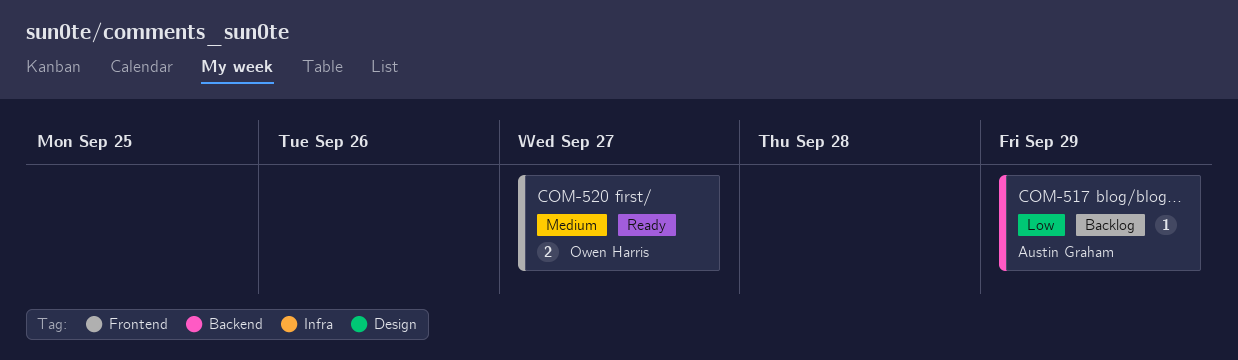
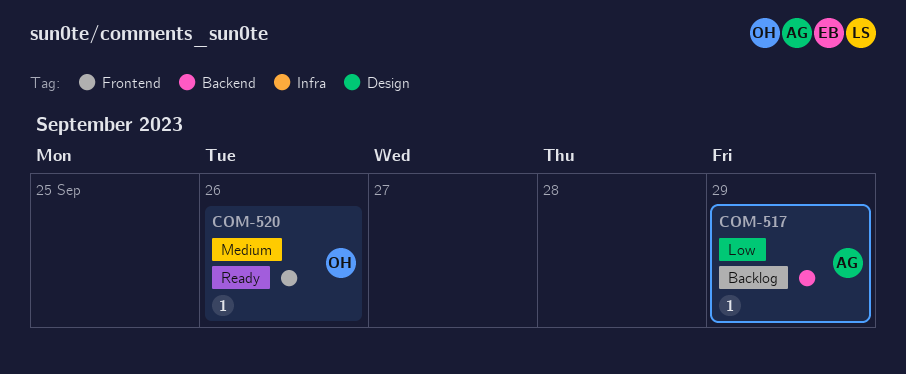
COM-520, estimate: 2 -> 1
COM-520, due: Sep 27 -> Sep 26

